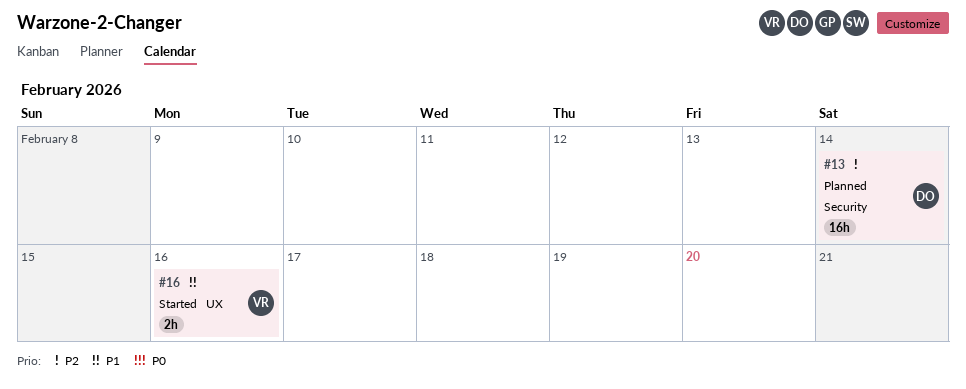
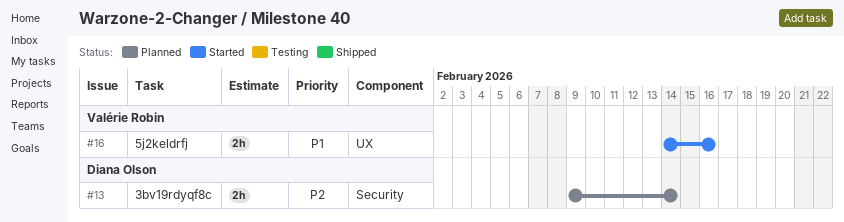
#13, estimate: 16h -> 2h

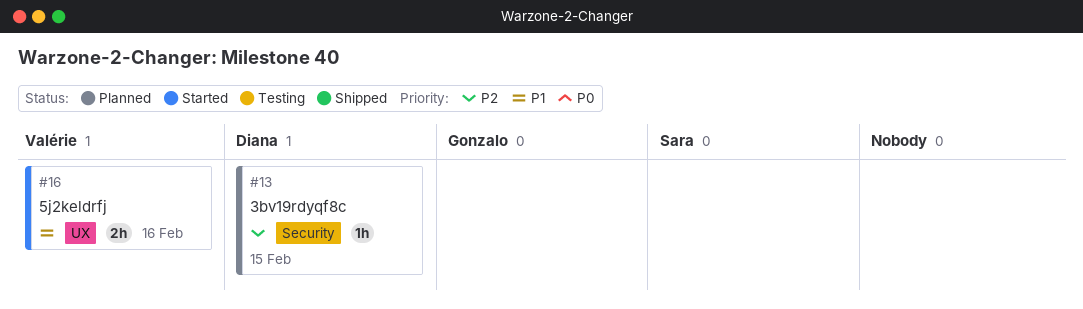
#13, estimate: 2h -> 1h
#13, due: Feb 14 -> Feb 15

